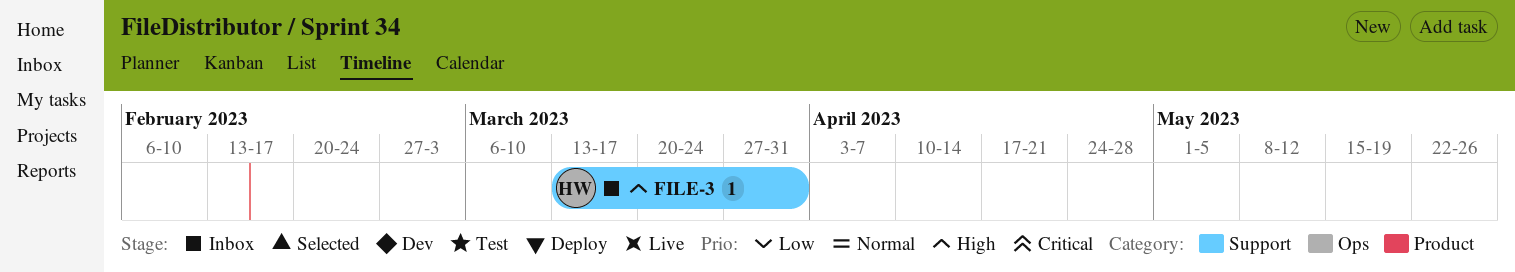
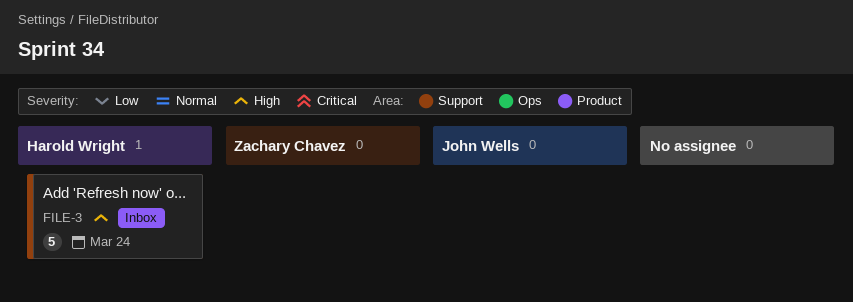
FILE-3, estimate: 1 -> 5
FILE-3, due: Mar 31 -> Mar 24

